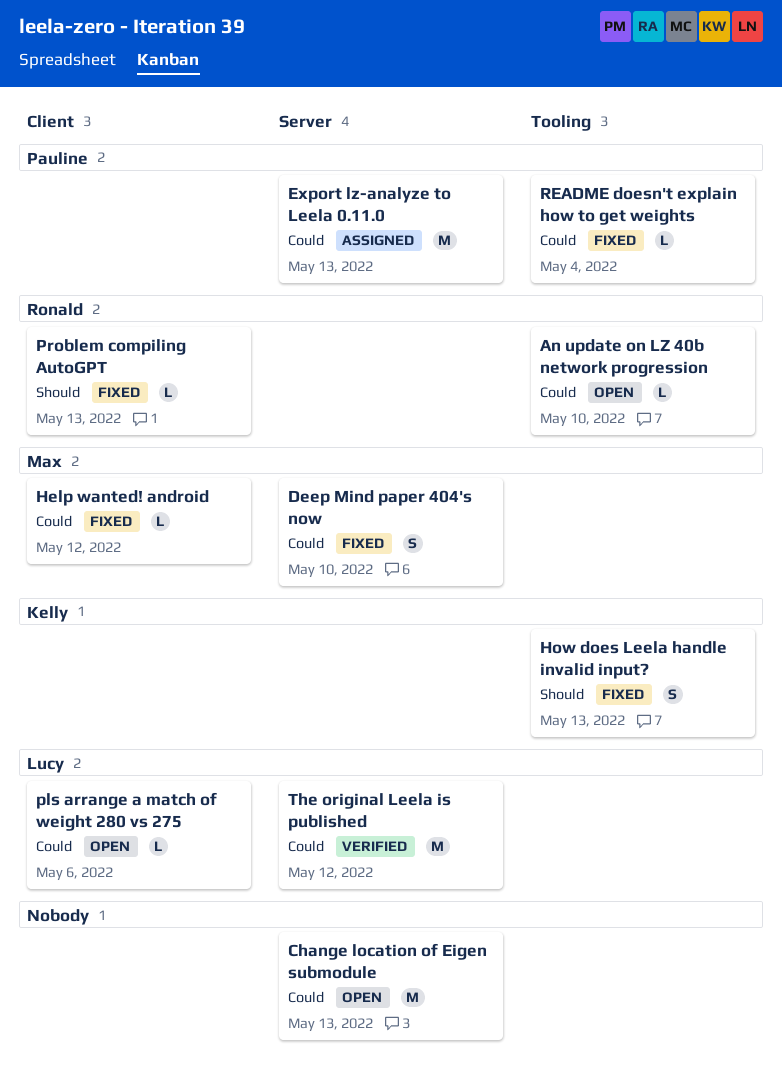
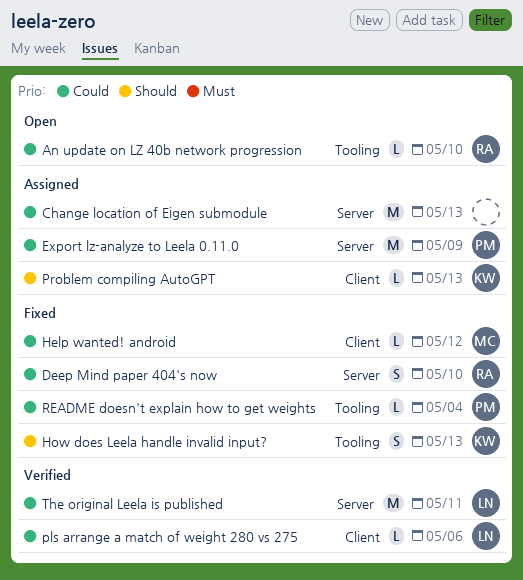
Change location of Eigen submodule, status: Open -> Assigned
Deep Mind paper 404's now, owner: Max -> Ronald
Export lz-analyze to Leela 0.11.0, due: May 13 -> May 9
pls arrange a match of weight 280 vs 275, status: Open -> Verified
Problem compiling AutoGPT, status: Fixed -> Assigned
Problem compiling AutoGPT, owner: Ronald -> Kelly
The original Leela is published, due: May 12 -> May 11

